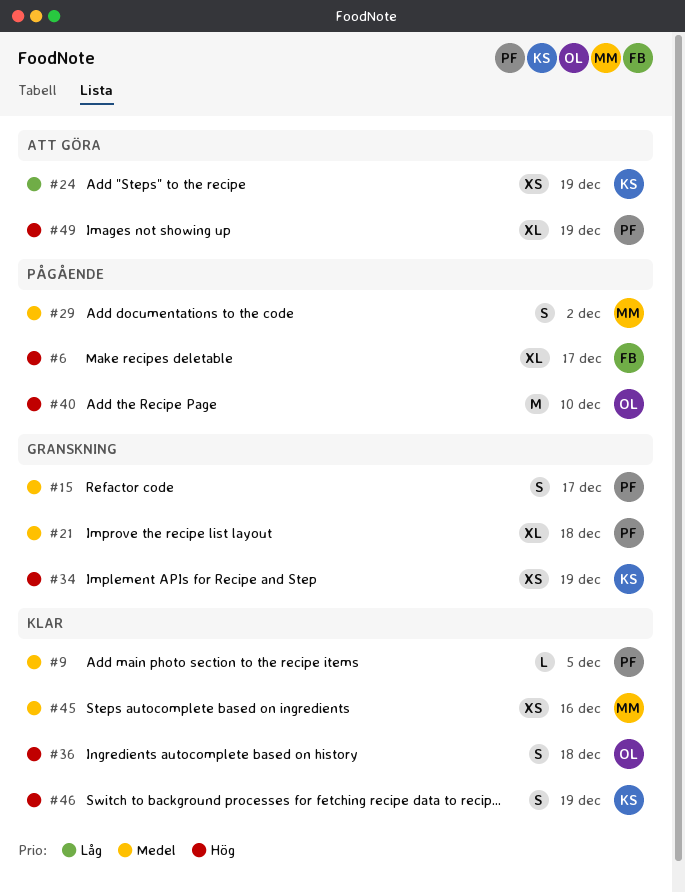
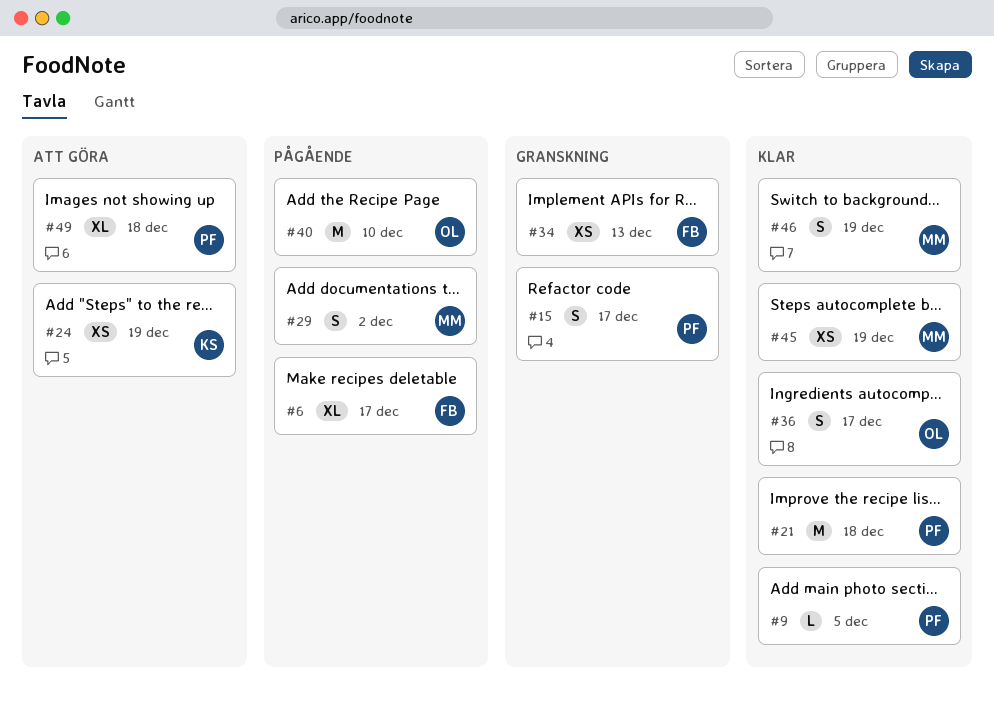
#21, status: Granskning -> Klar
#21, estimate: XL -> M
#34, owner: KS -> FB
#34, due: Dec 19 -> Dec 13
#36, due: Dec 18 -> Dec 17
#45, due: Dec 16 -> Dec 19
#46, owner: KS -> MM
#49, due: Dec 19 -> Dec 18

